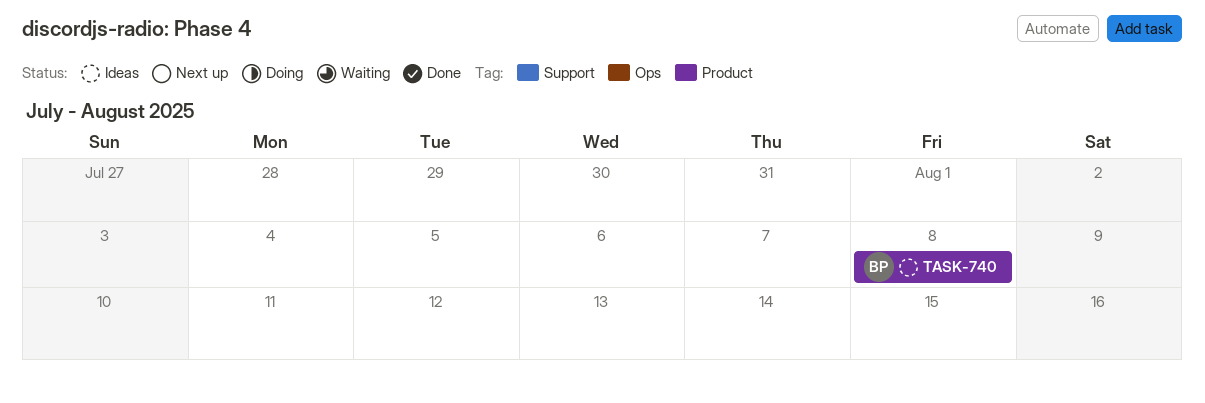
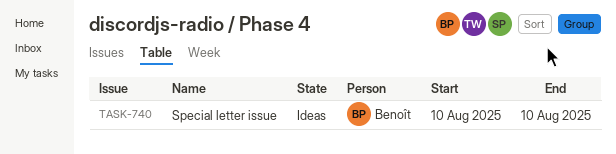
TASK-740, start: Aug 8 -> Aug 10
TASK-740, due: Aug 8 -> Aug 10

